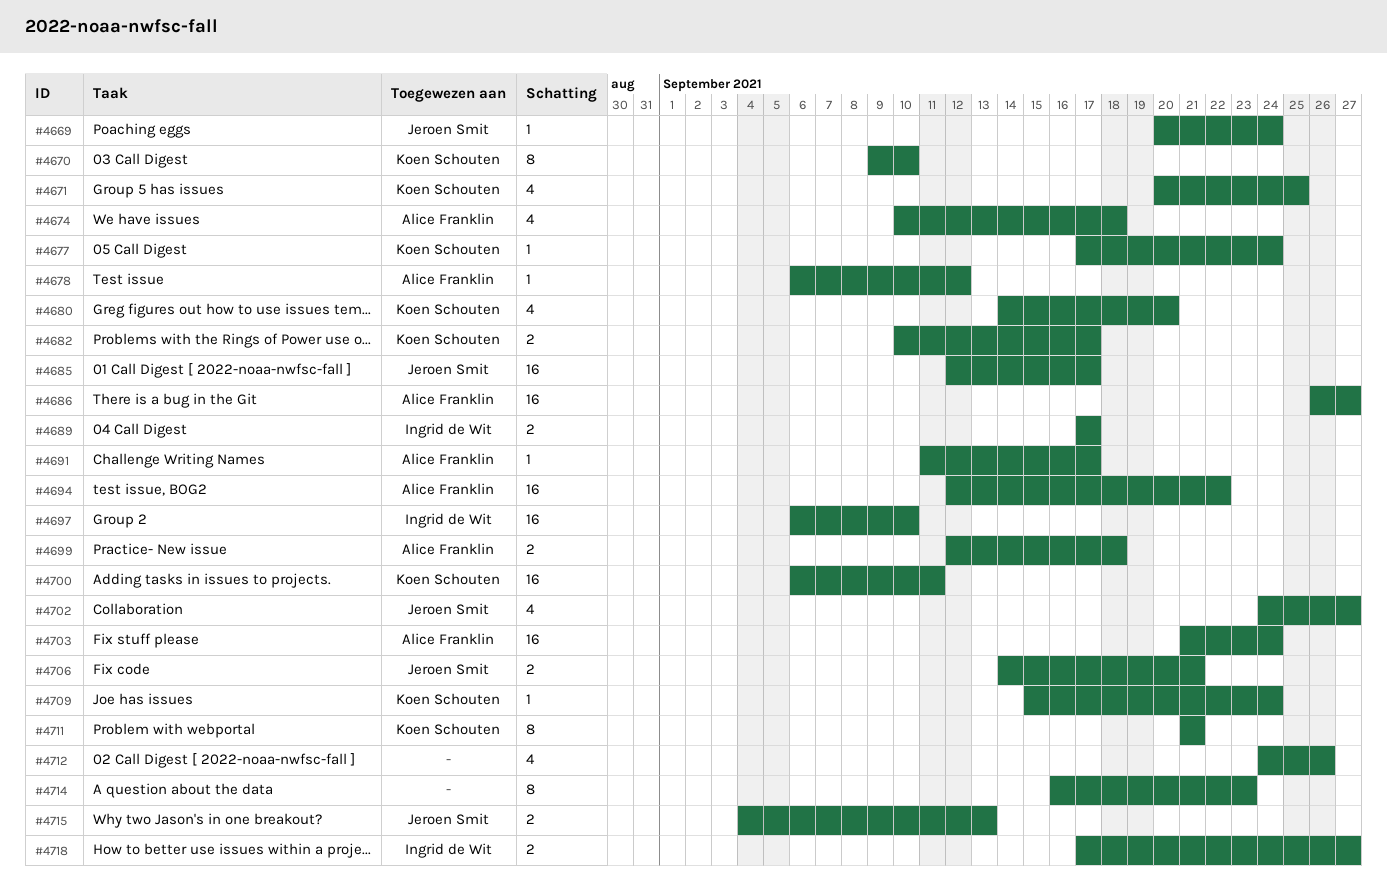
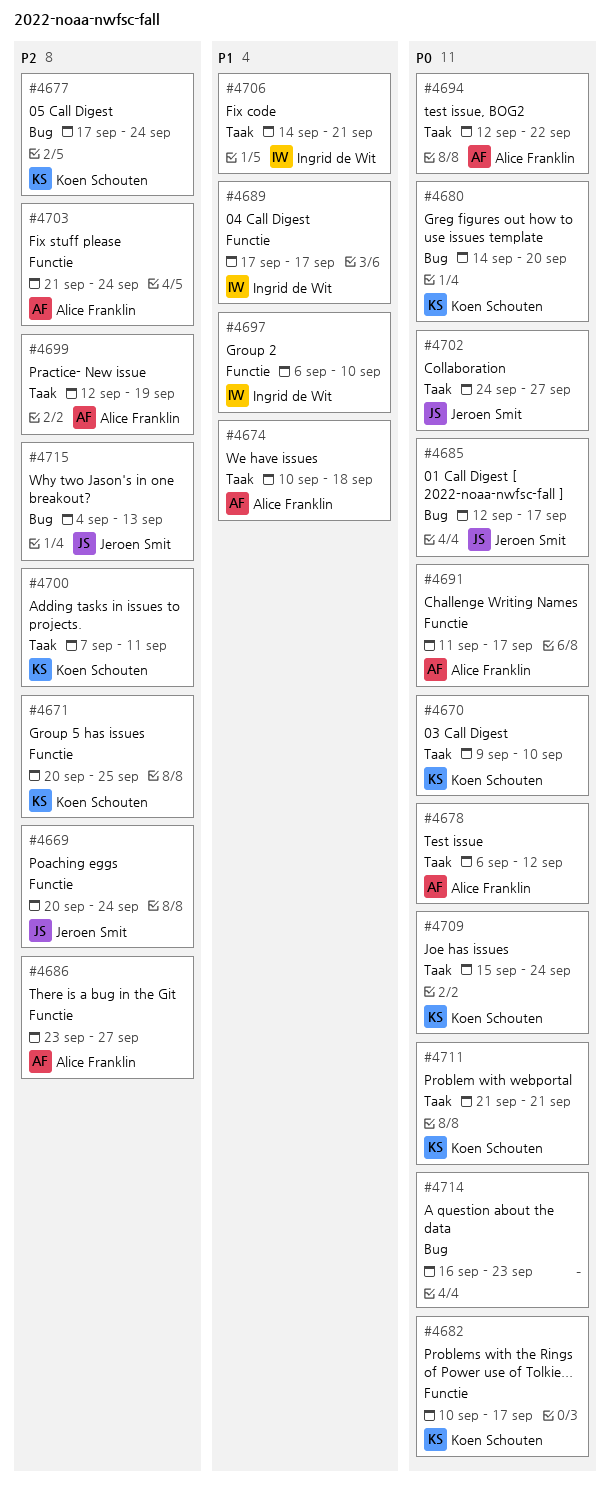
#4686, start: Sep 26 -> Sep 23
#4699, due: Sep 18 -> Sep 19
#4700, start: Sep 6 -> Sep 7
#4706, owner: Jeroen Smit -> Ingrid de Wit
#4712: present -> none
#4718: present -> none

